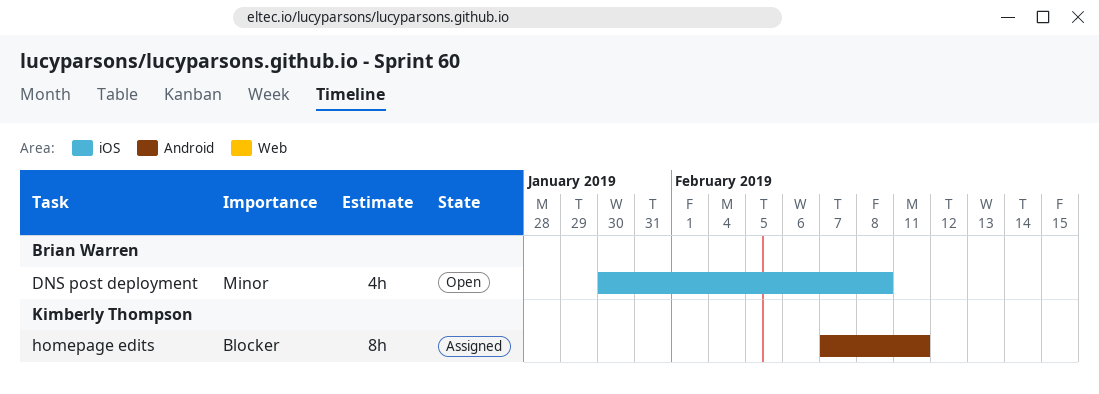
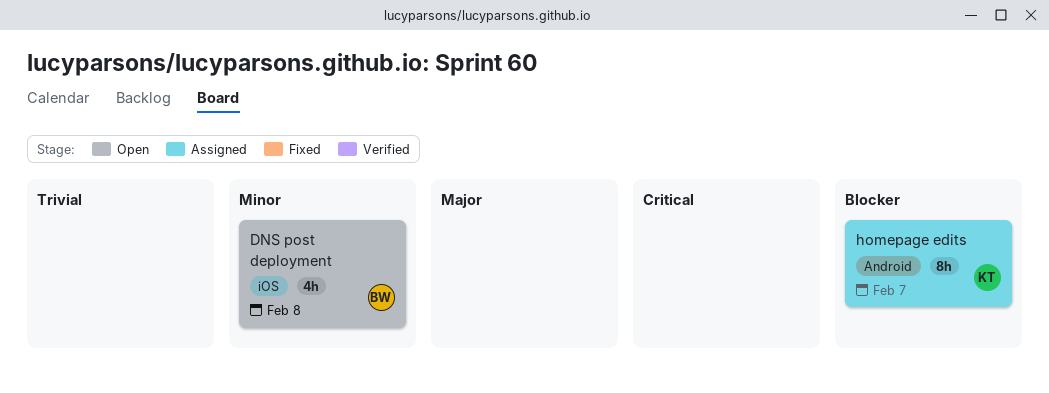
homepage edits, due: Feb 11 -> Feb 7

